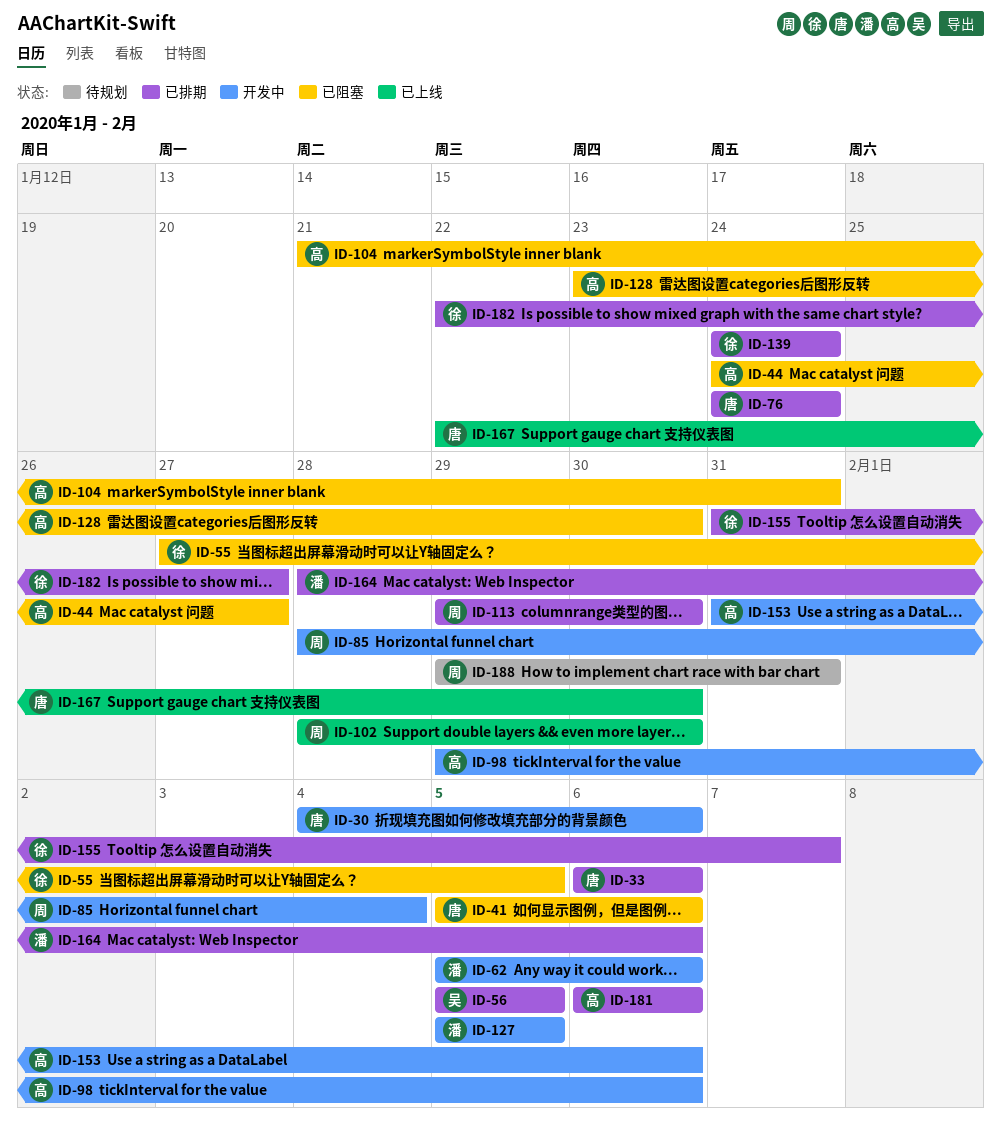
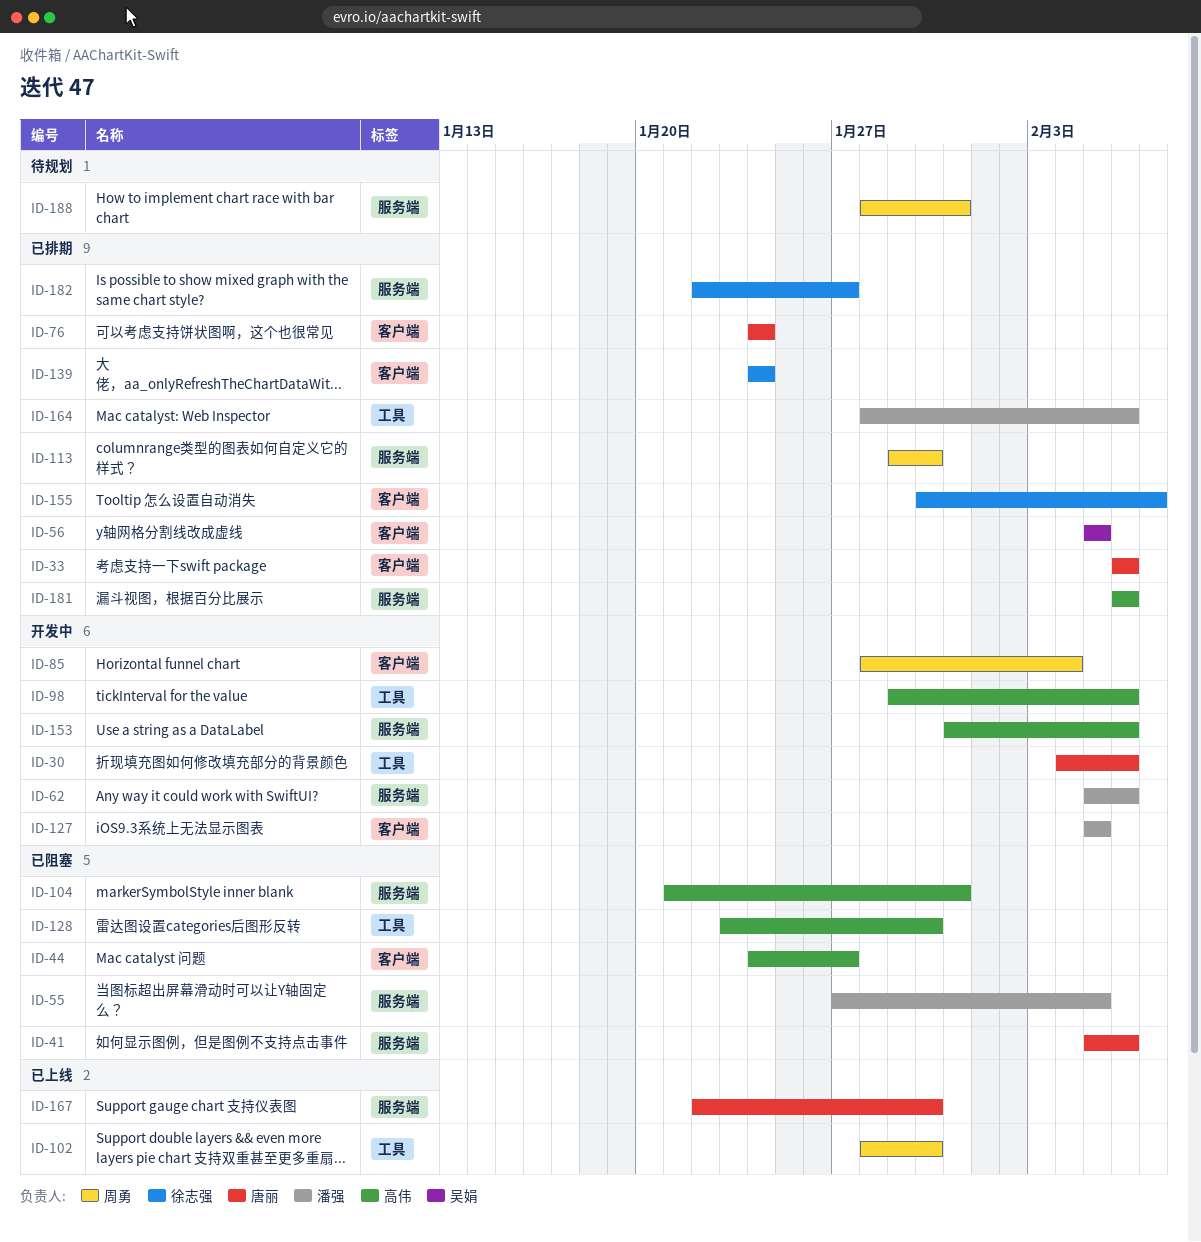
ID-55, owner: 徐志强 -> 潘强
ID-155, start: Jan 31 -> Jan 30
ID-188, start: Jan 29 -> Jan 28

